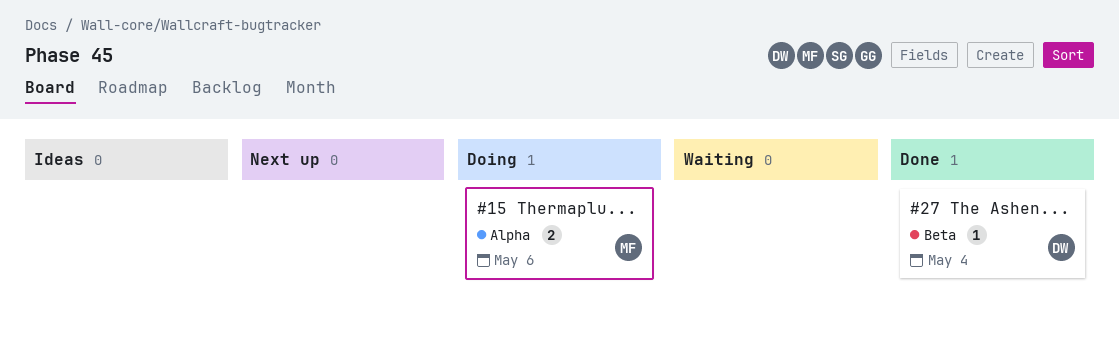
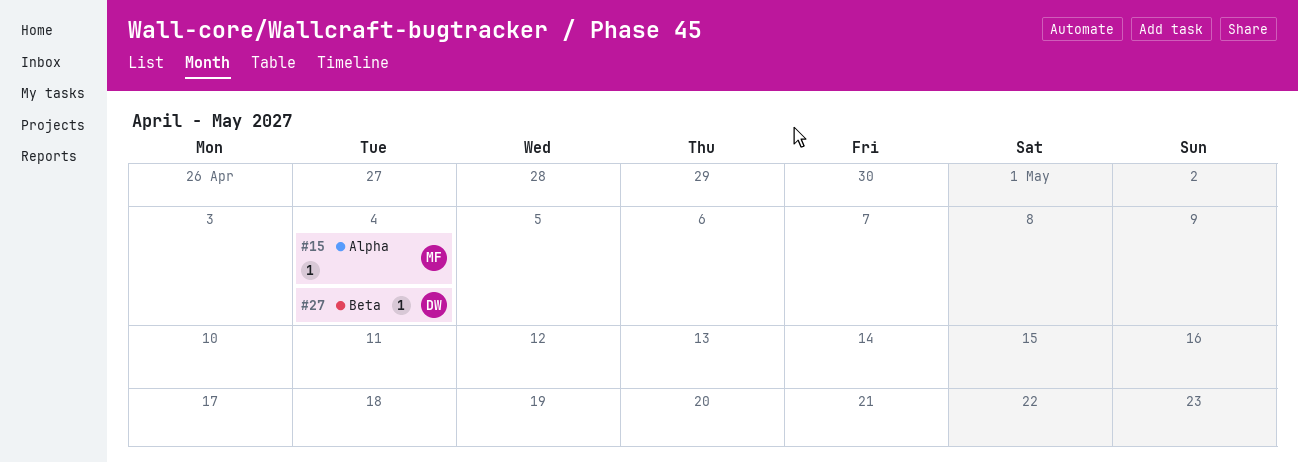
#15, estimate: 2 -> 1
#15, due: May 6 -> May 4

